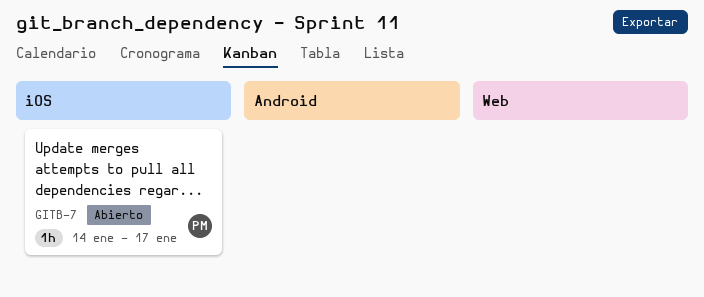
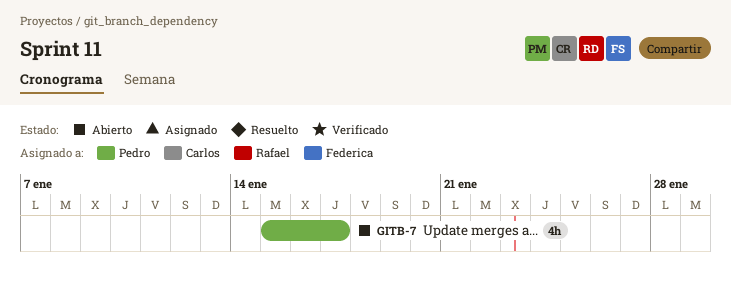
GITB-7, estimate: 1h -> 4h
GITB-7, start: Jan 14 -> Jan 15

